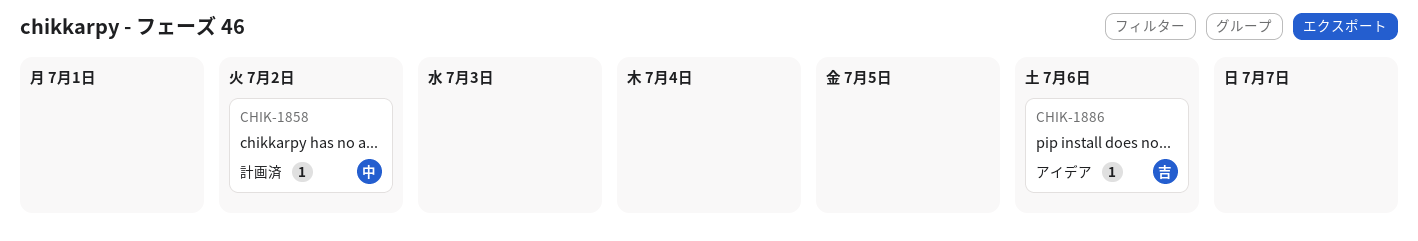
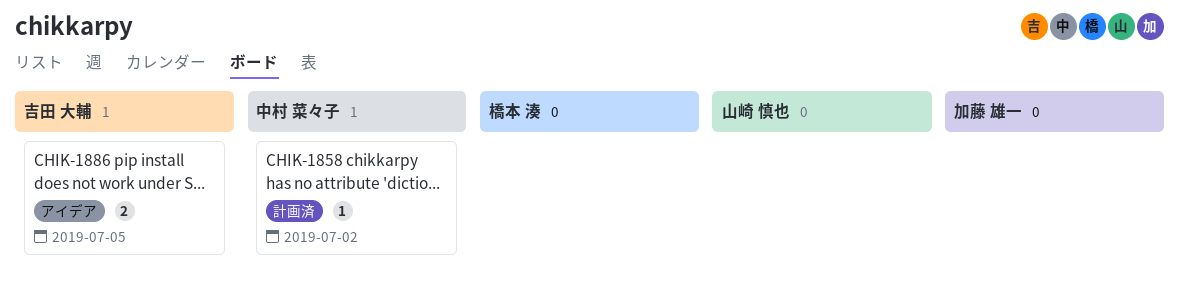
CHIK-1886, estimate: 1 -> 2
CHIK-1886, due: Jul 6 -> Jul 5

